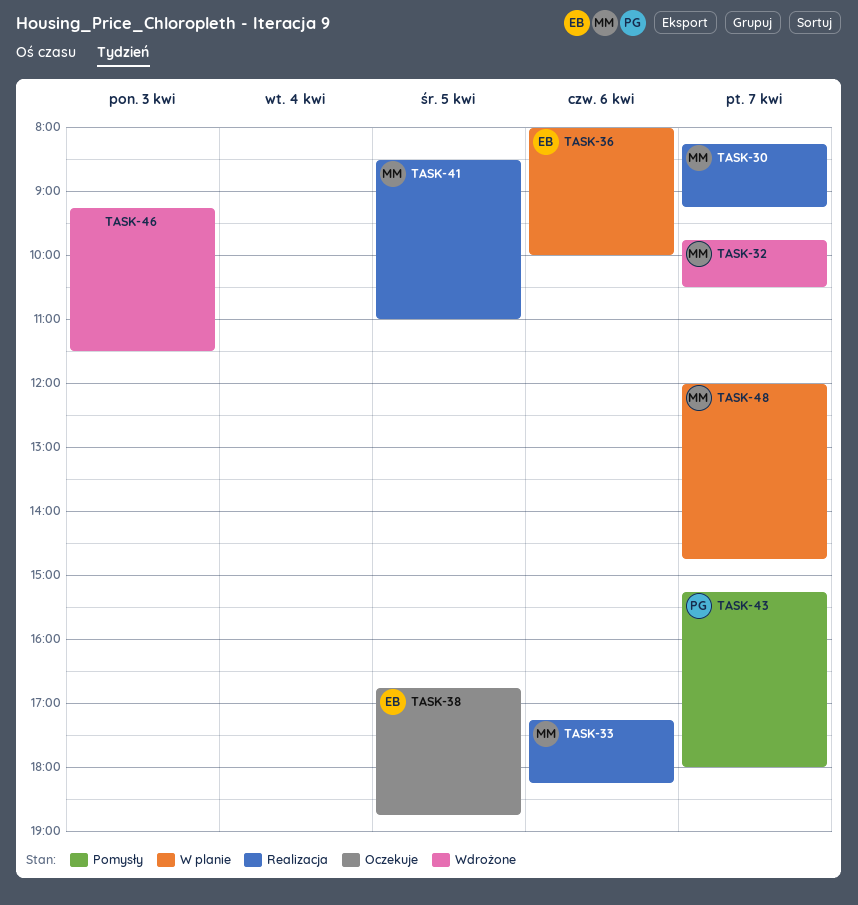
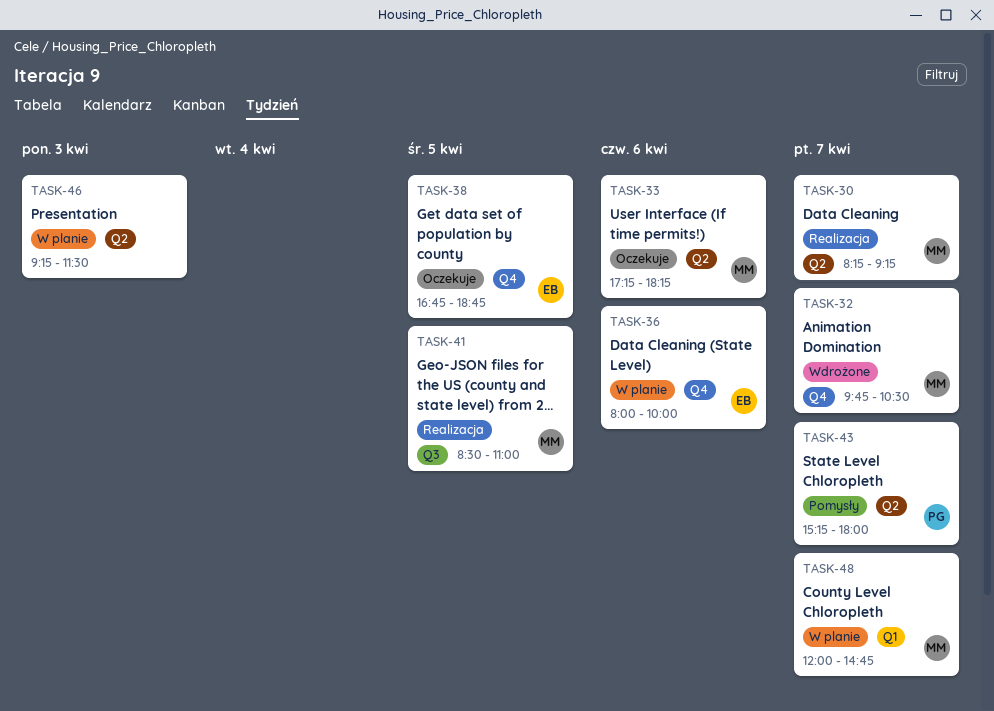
TASK-33, status: Realizacja -> Oczekuje
TASK-46, status: Wdrożone -> W planie

